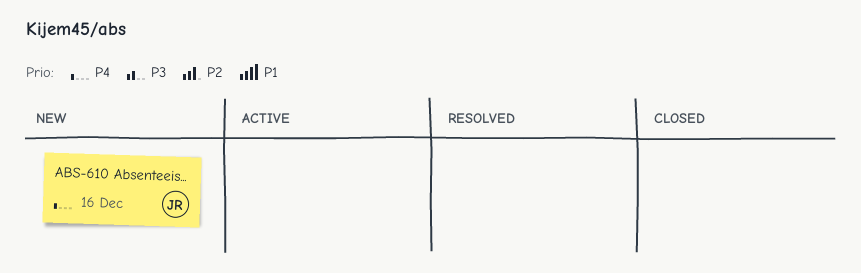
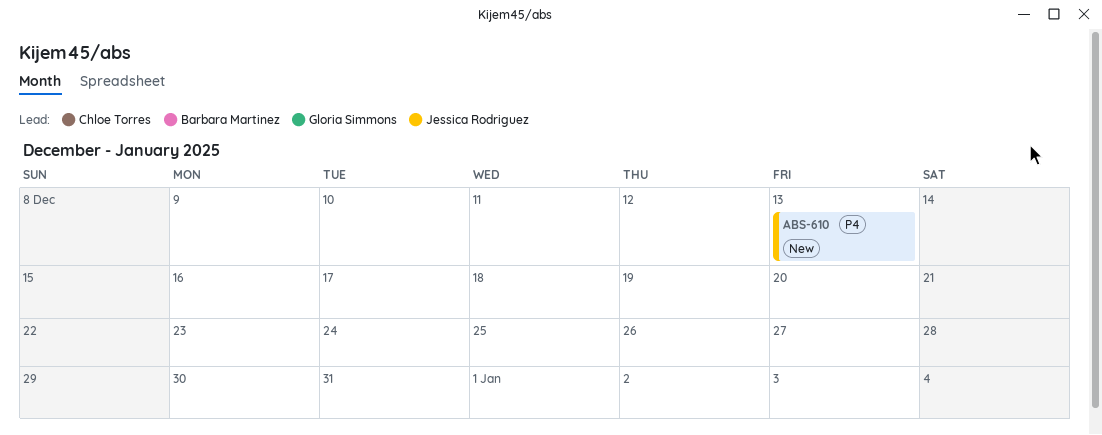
ABS-610, due: Dec 16 -> Dec 13

